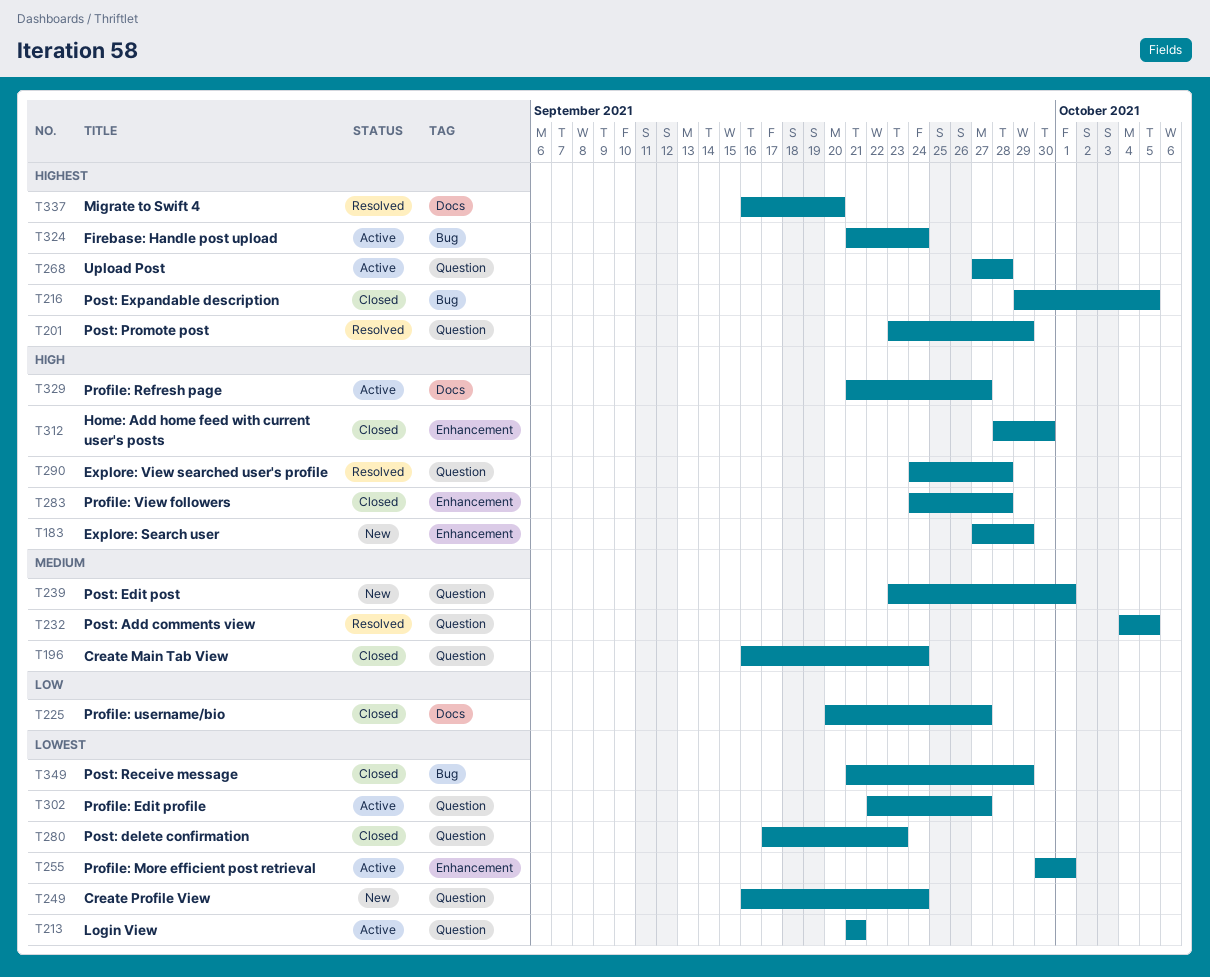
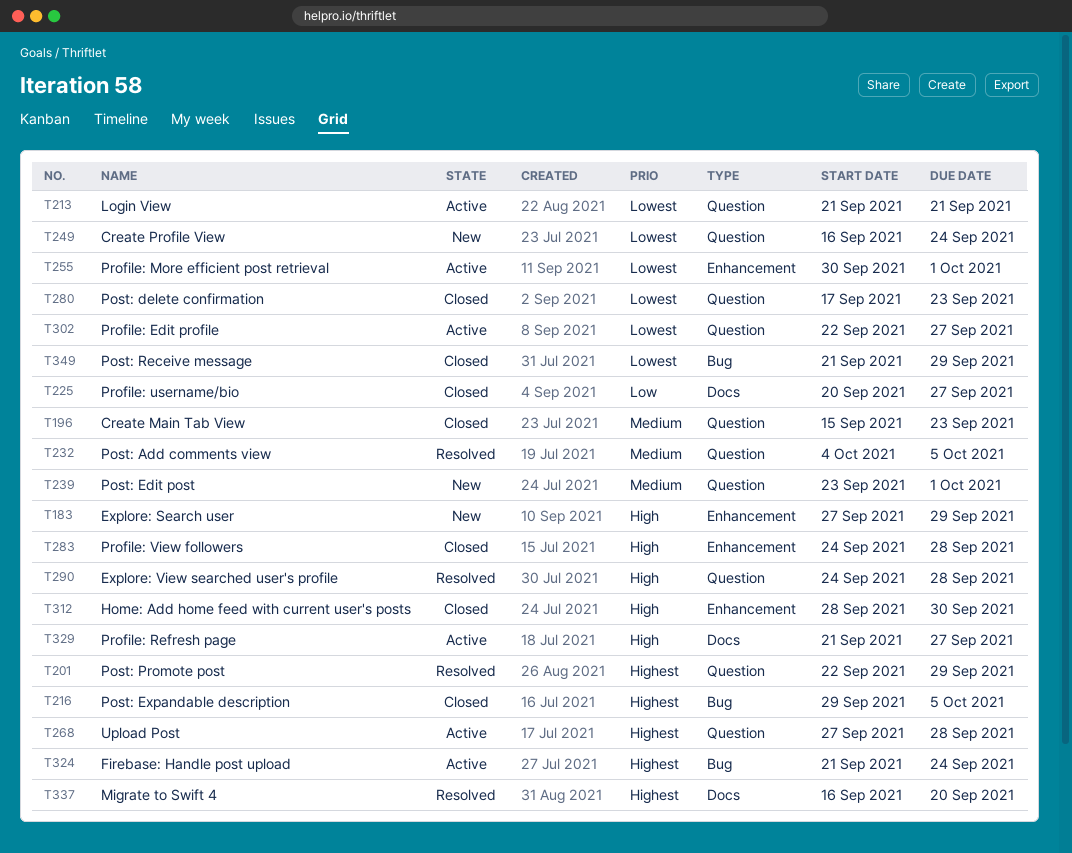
T196, start: Sep 16 -> Sep 15
T196, due: Sep 24 -> Sep 23
T201, start: Sep 23 -> Sep 22

